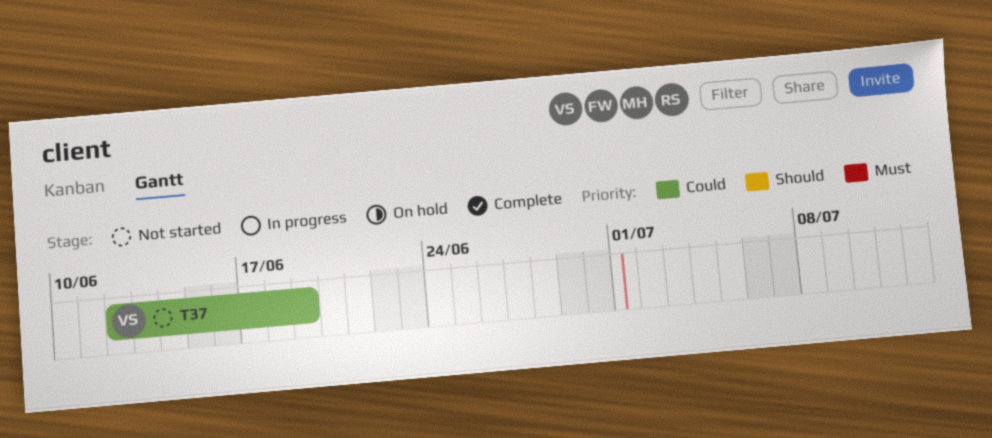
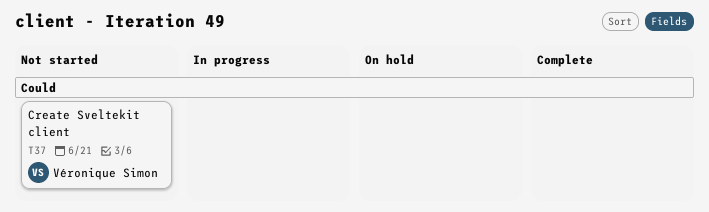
T37, due: Jun 19 -> Jun 21

